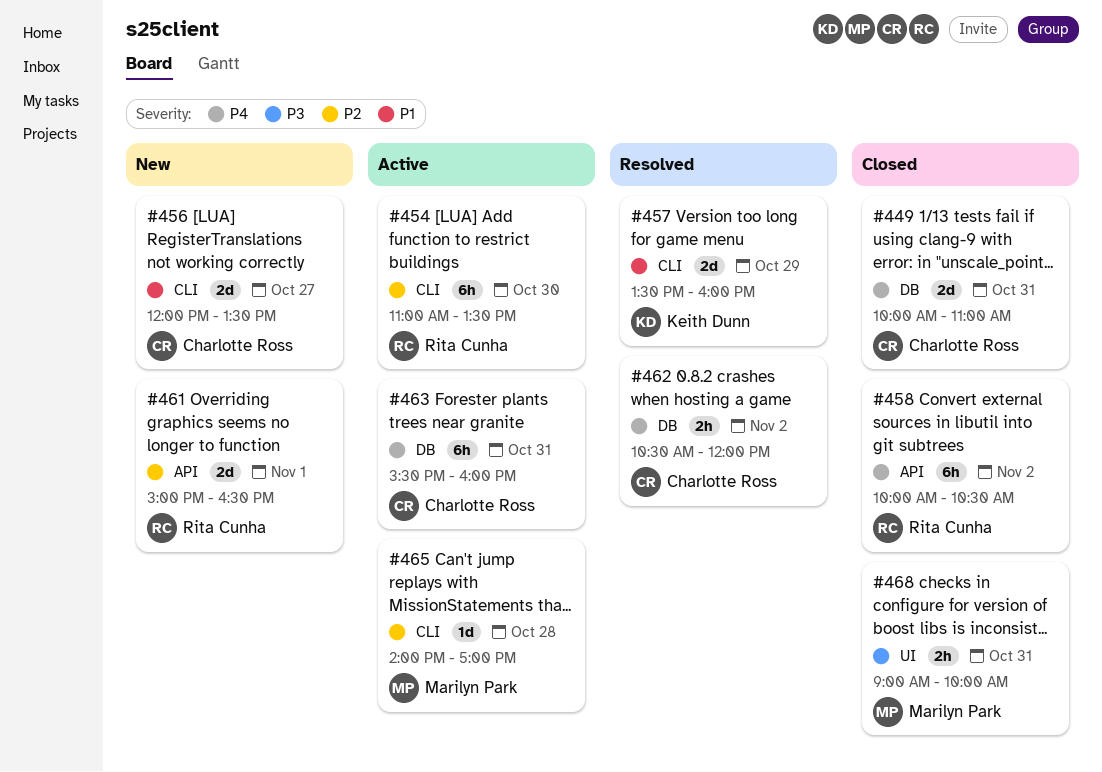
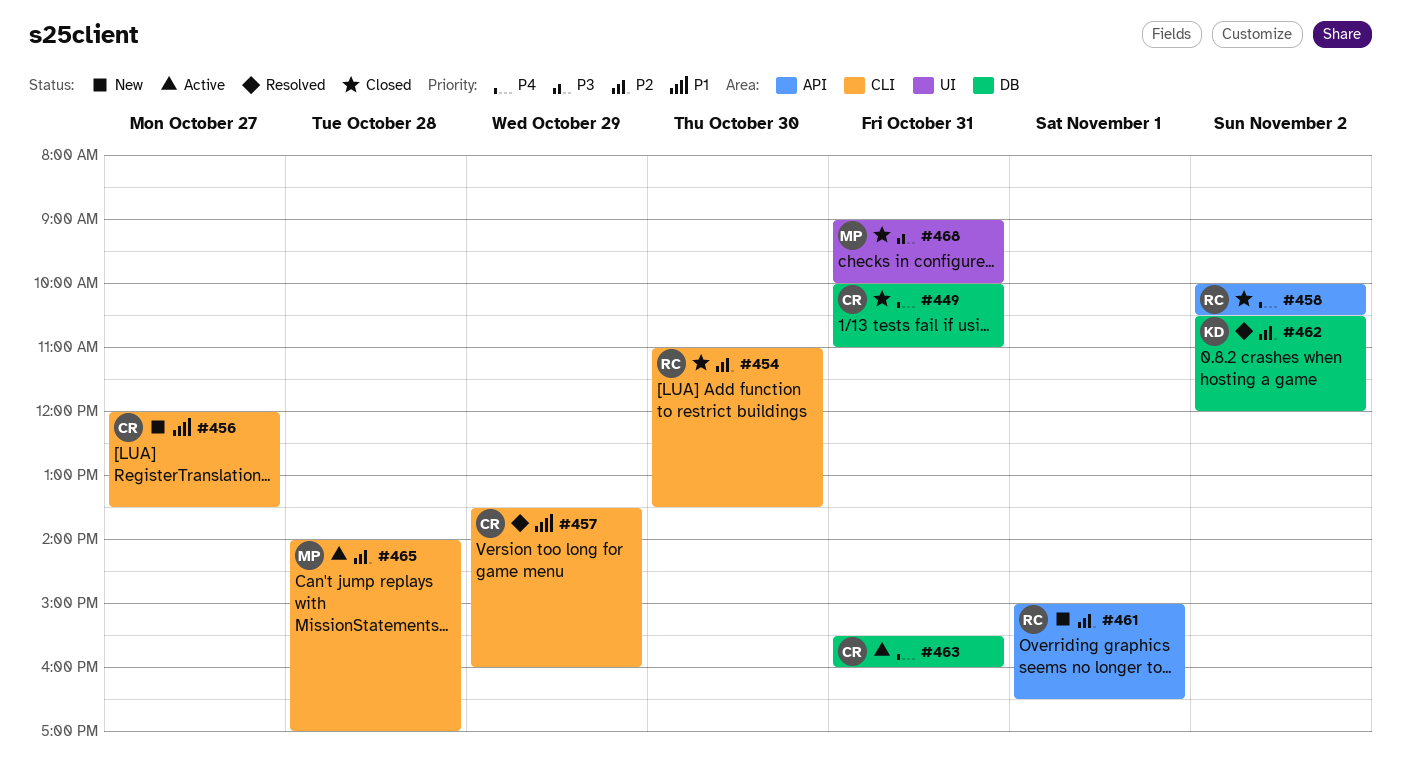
#454, status: Active -> Closed
#457, owner: Keith Dunn -> Charlotte Ross
#462, owner: Charlotte Ross -> Keith Dunn
#462, priority: P4 -> P2

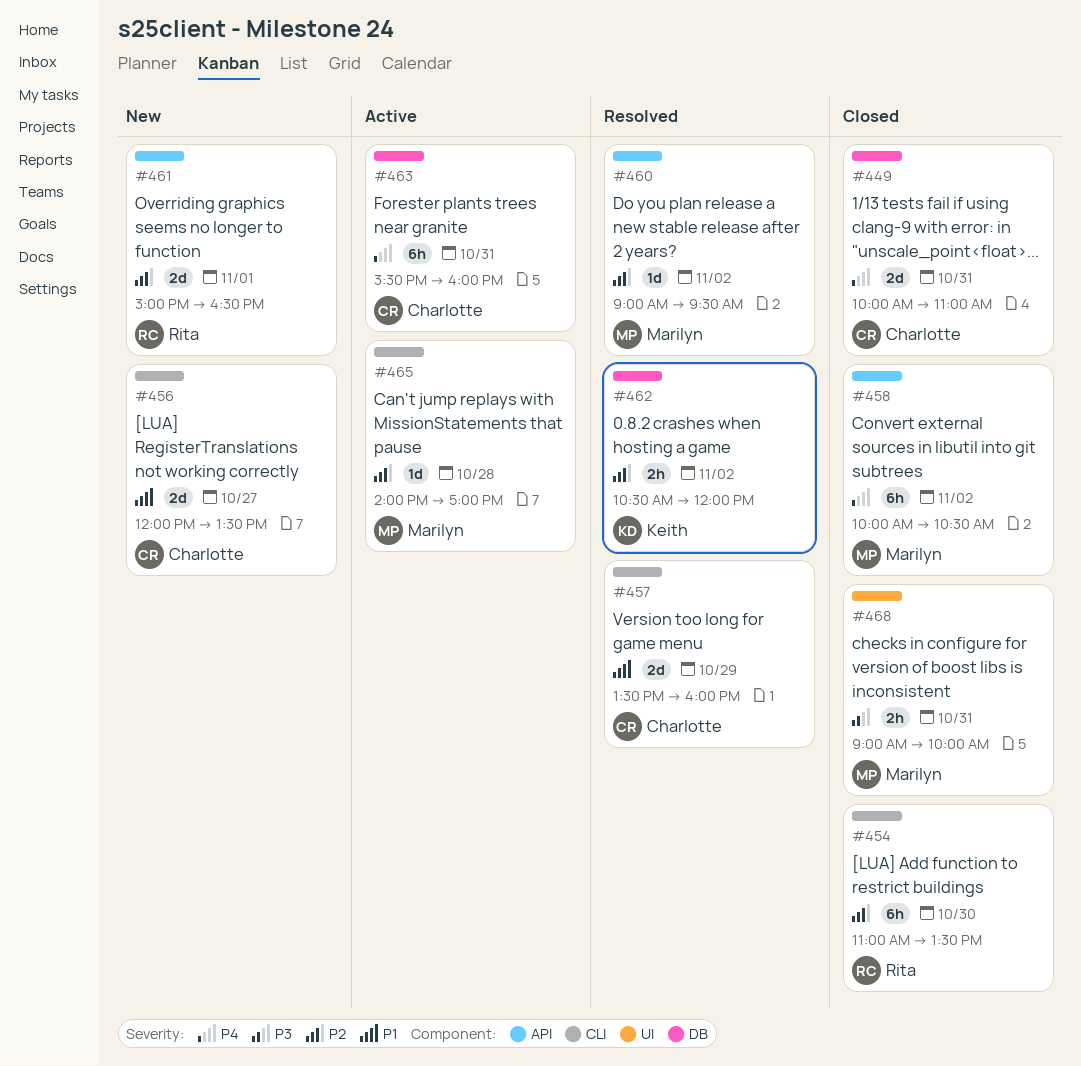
#458, owner: Rita -> Marilyn
#460: none -> present

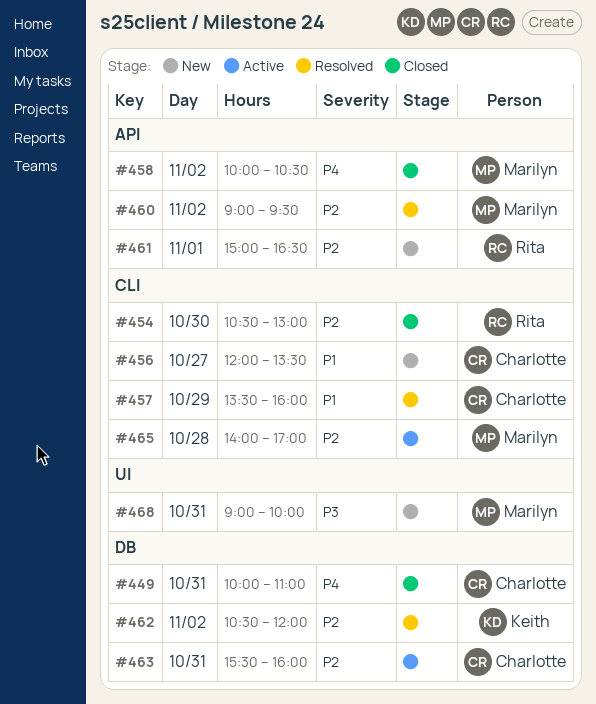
#454, begins: 11:00 -> 10:30
#454, ends: 13:30 -> 13:00
#463, priority: P4 -> P2
#468, status: Closed -> New

